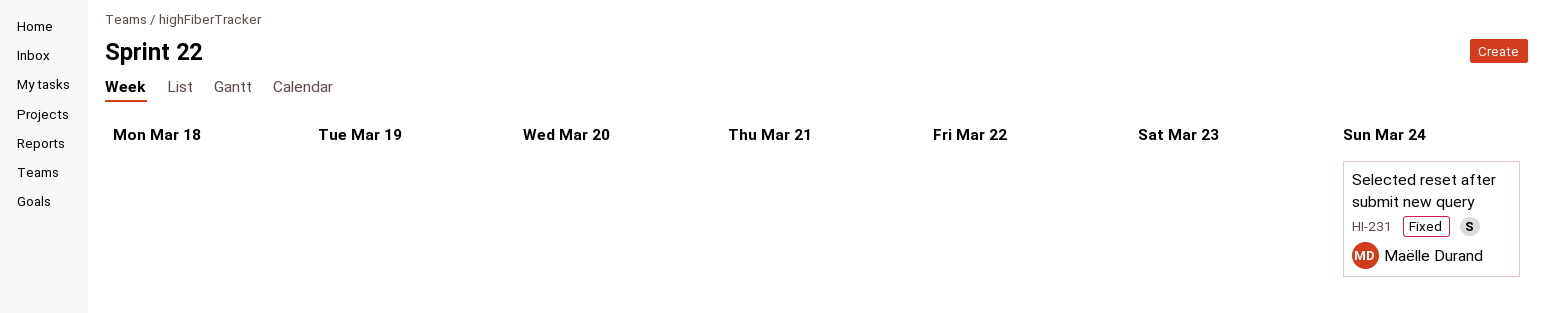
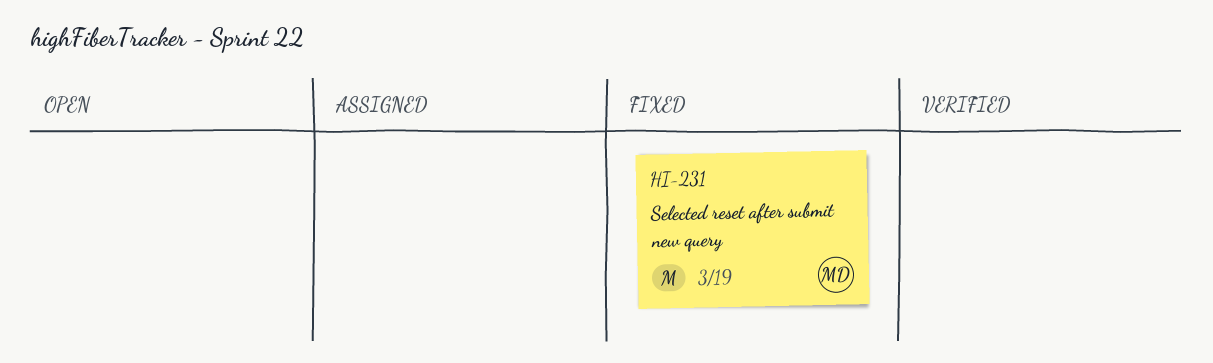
HI-231, estimate: S -> M
HI-231, due: Mar 24 -> Mar 19

